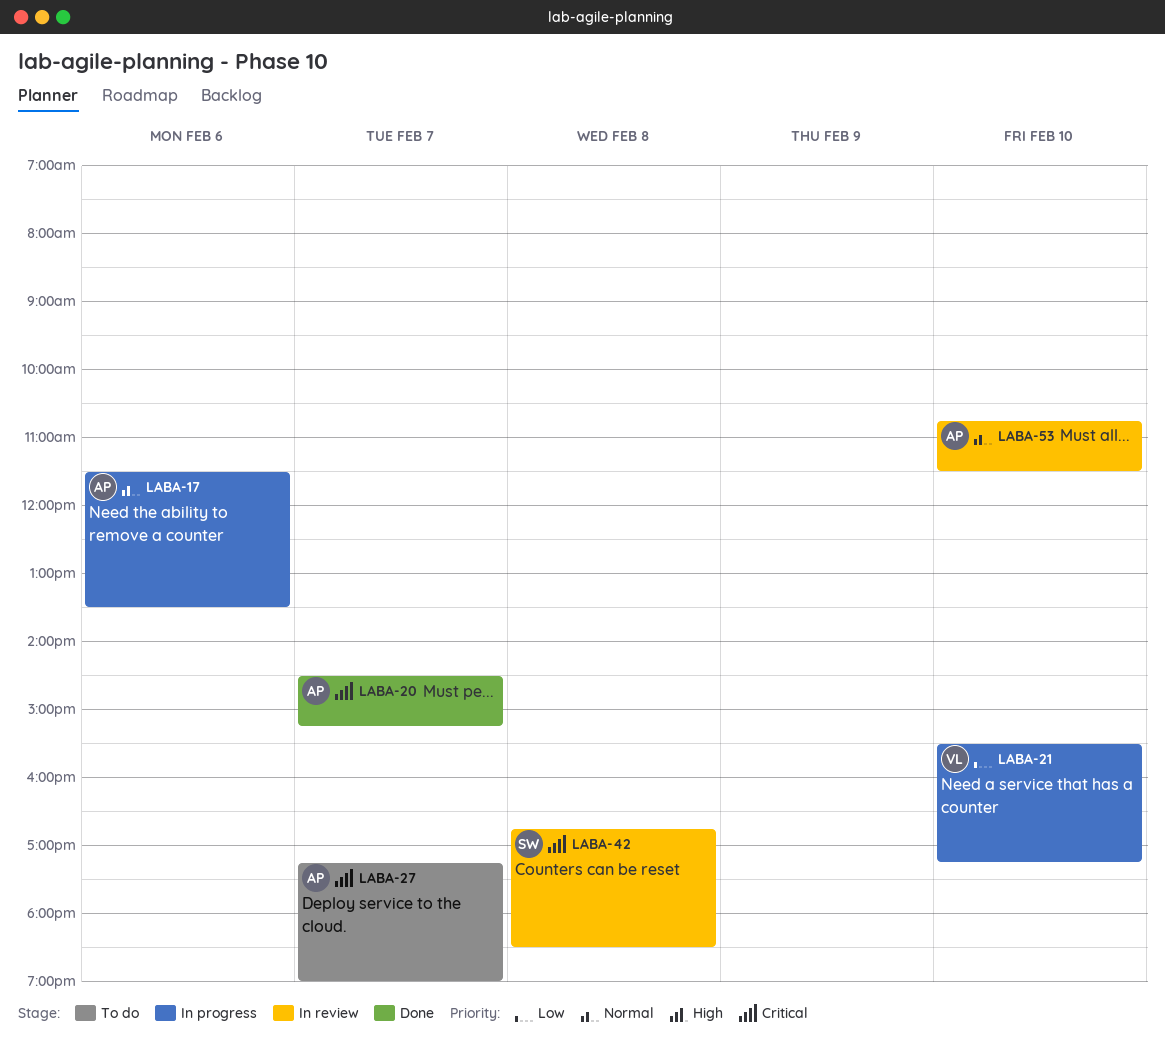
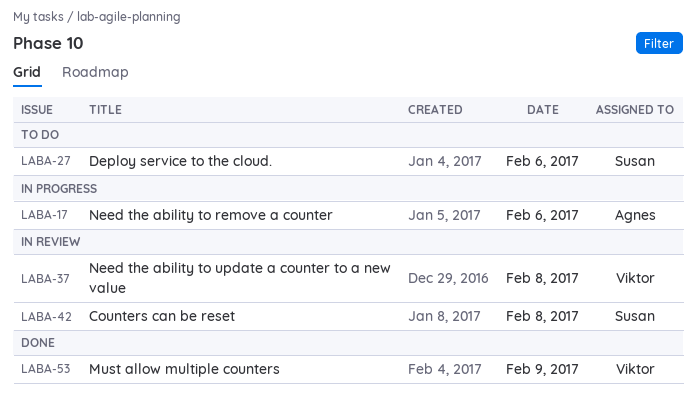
LABA-20: present -> none
LABA-21: present -> none
LABA-27, owner: Agnes -> Susan
LABA-27, day: Feb 7 -> Feb 6
LABA-37: none -> present
LABA-53, status: In review -> Done
LABA-53, owner: Agnes -> Viktor
LABA-53, day: Feb 10 -> Feb 9

